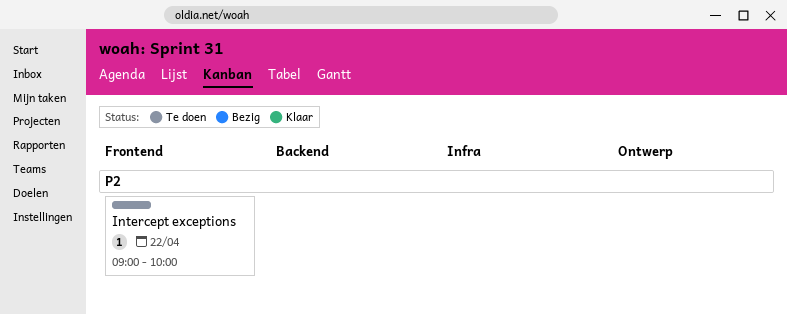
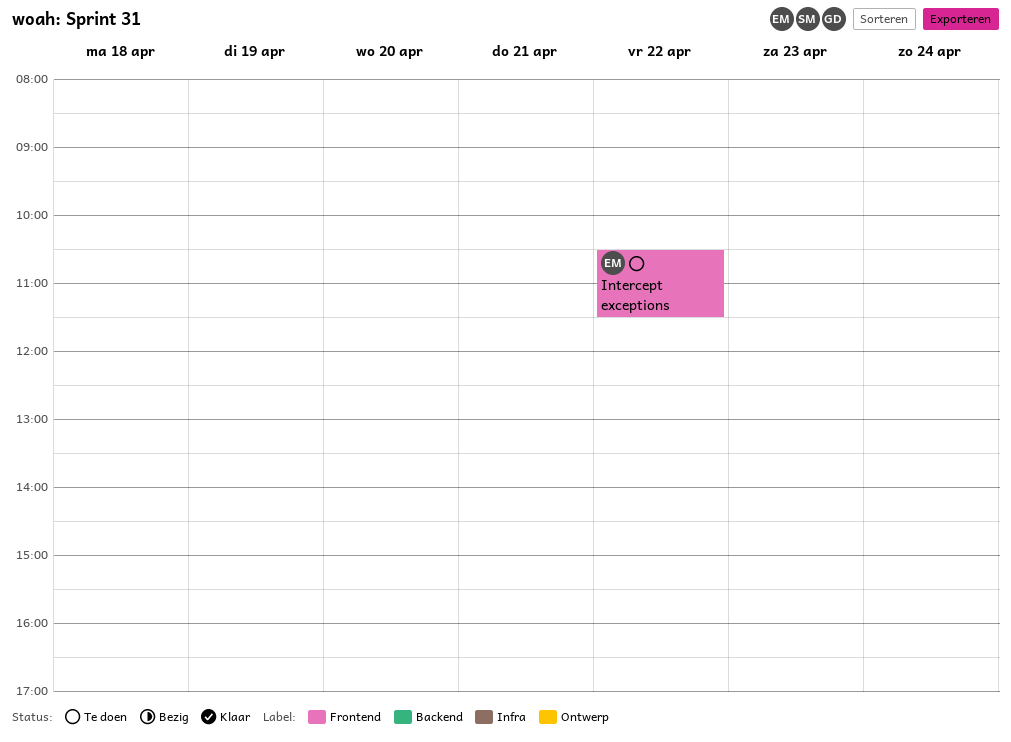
Intercept exceptions, begins: 09:00 -> 10:30
Intercept exceptions, ends: 10:00 -> 11:30

